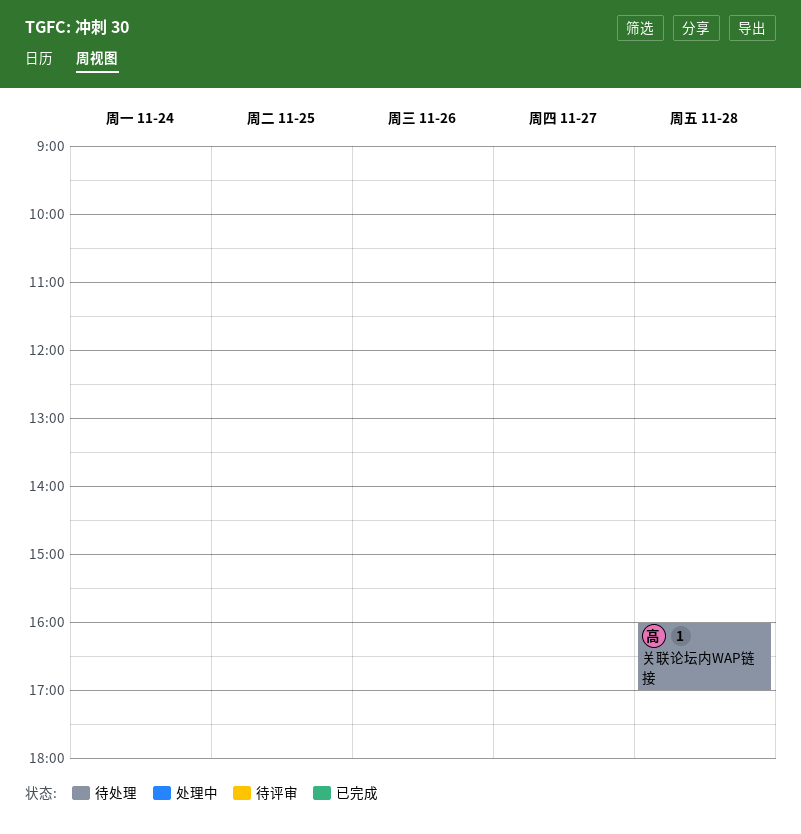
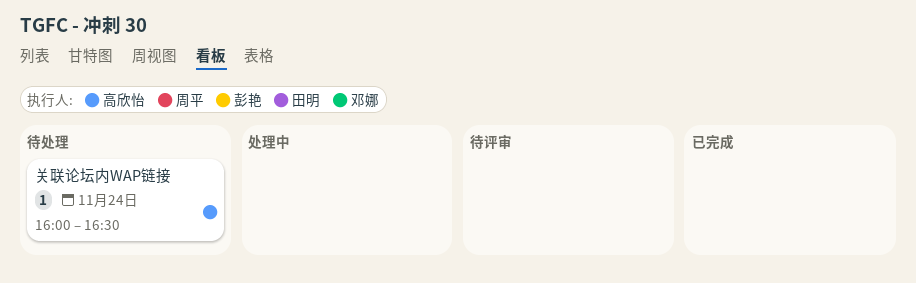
关联论坛内WAP链接, day: Nov 28 -> Nov 24
关联论坛内WAP链接, ends: 17:00 -> 16:30

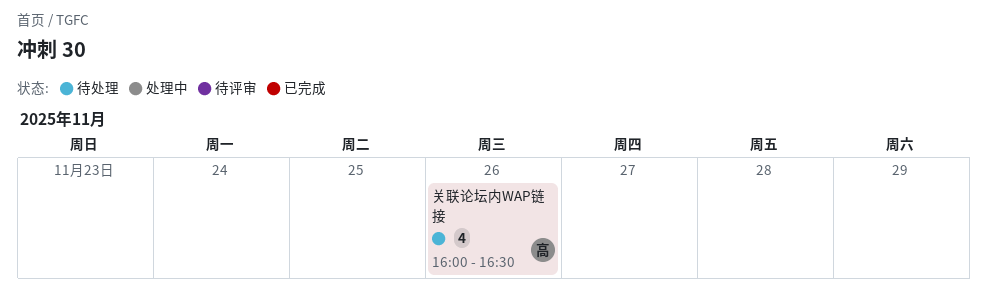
关联论坛内WAP链接, estimate: 1 -> 4
关联论坛内WAP链接, day: Nov 24 -> Nov 26

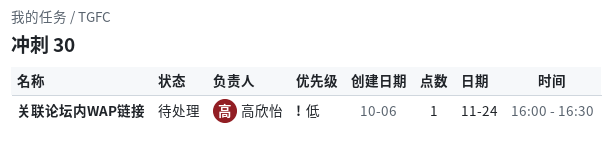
关联论坛内WAP链接, estimate: 4 -> 1
关联论坛内WAP链接, day: Nov 26 -> Nov 24

